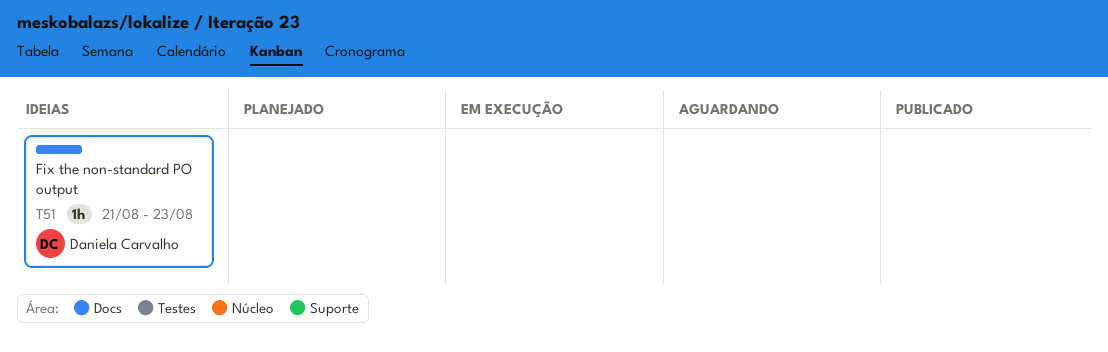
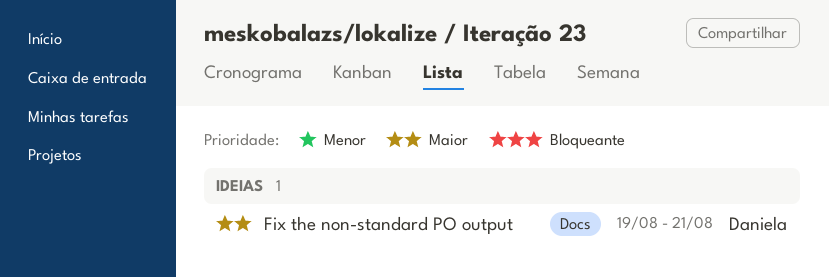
Fix the non-standard PO output, start: Aug 21 -> Aug 19
Fix the non-standard PO output, due: Aug 23 -> Aug 21

